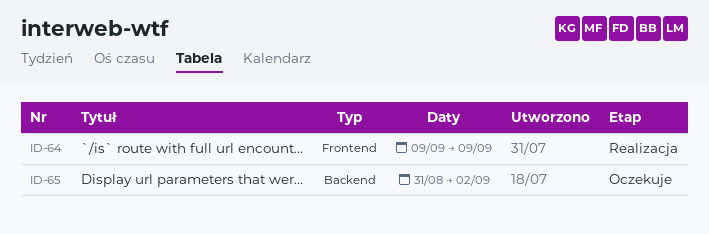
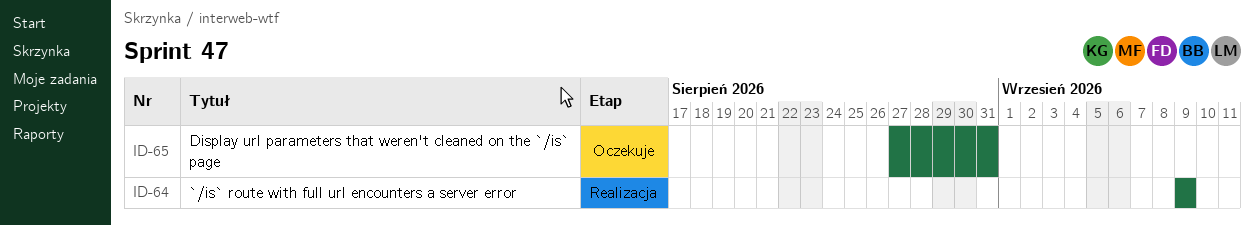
ID-65, start: Aug 31 -> Aug 27
ID-65, due: Sep 2 -> Aug 31

